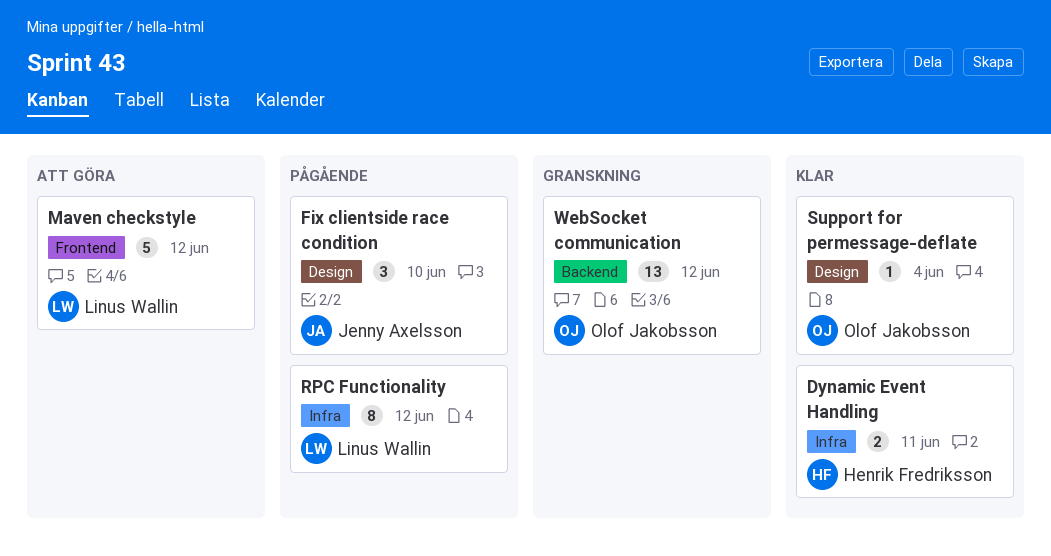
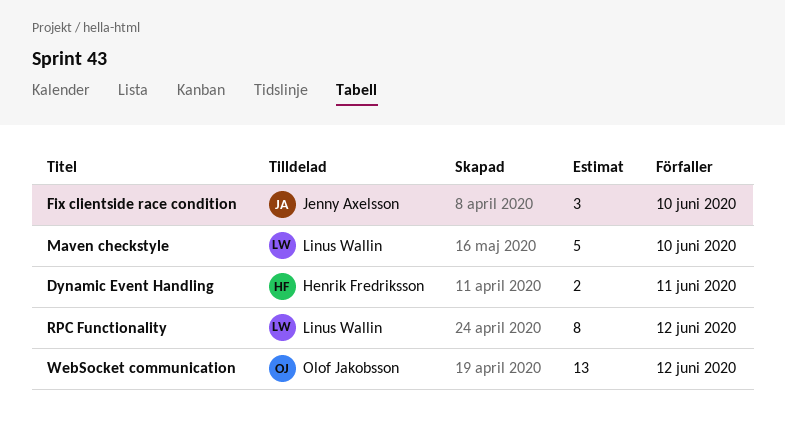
Maven checkstyle, due: Jun 12 -> Jun 10
Support for permessage-deflate: present -> none

